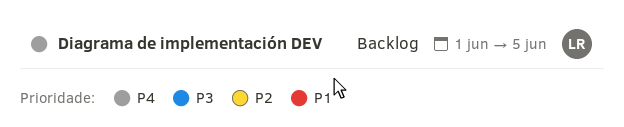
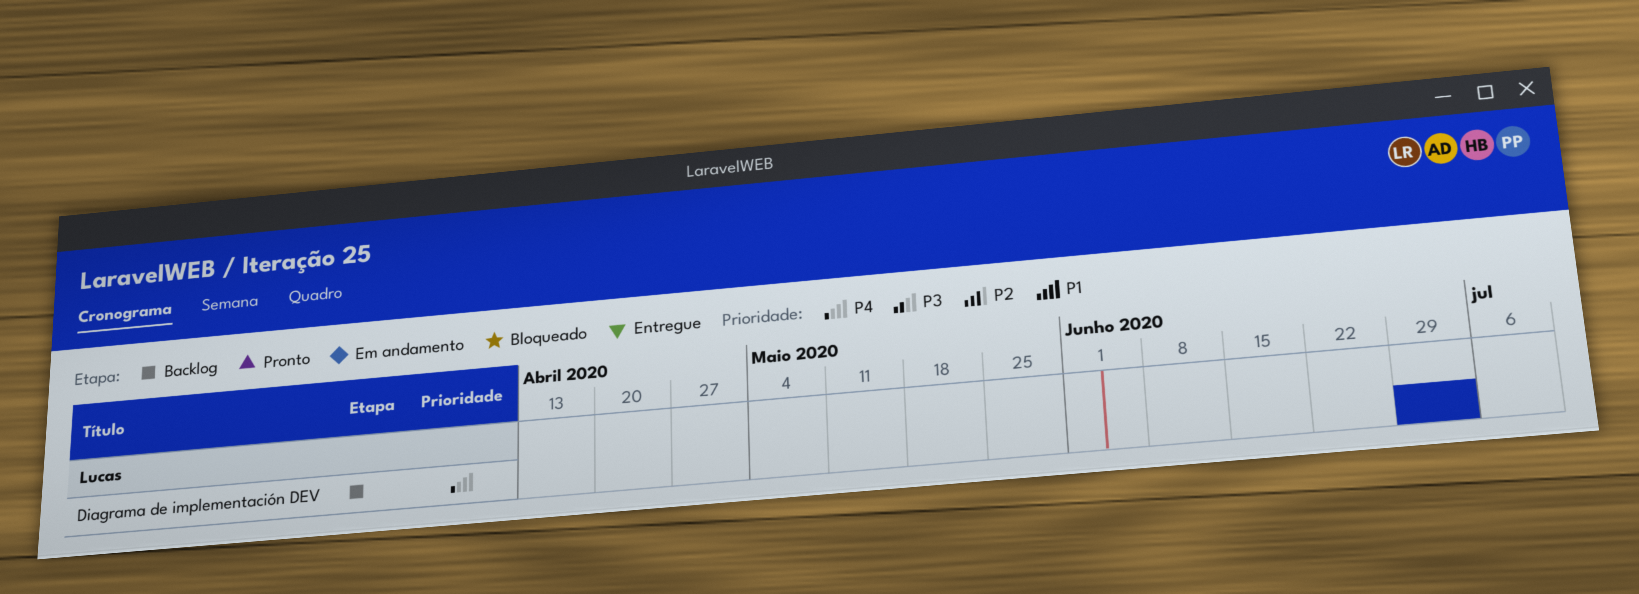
Diagrama de implementación DEV, start: Jun 1 -> Jun 29
Diagrama de implementación DEV, due: Jun 5 -> Jul 3

